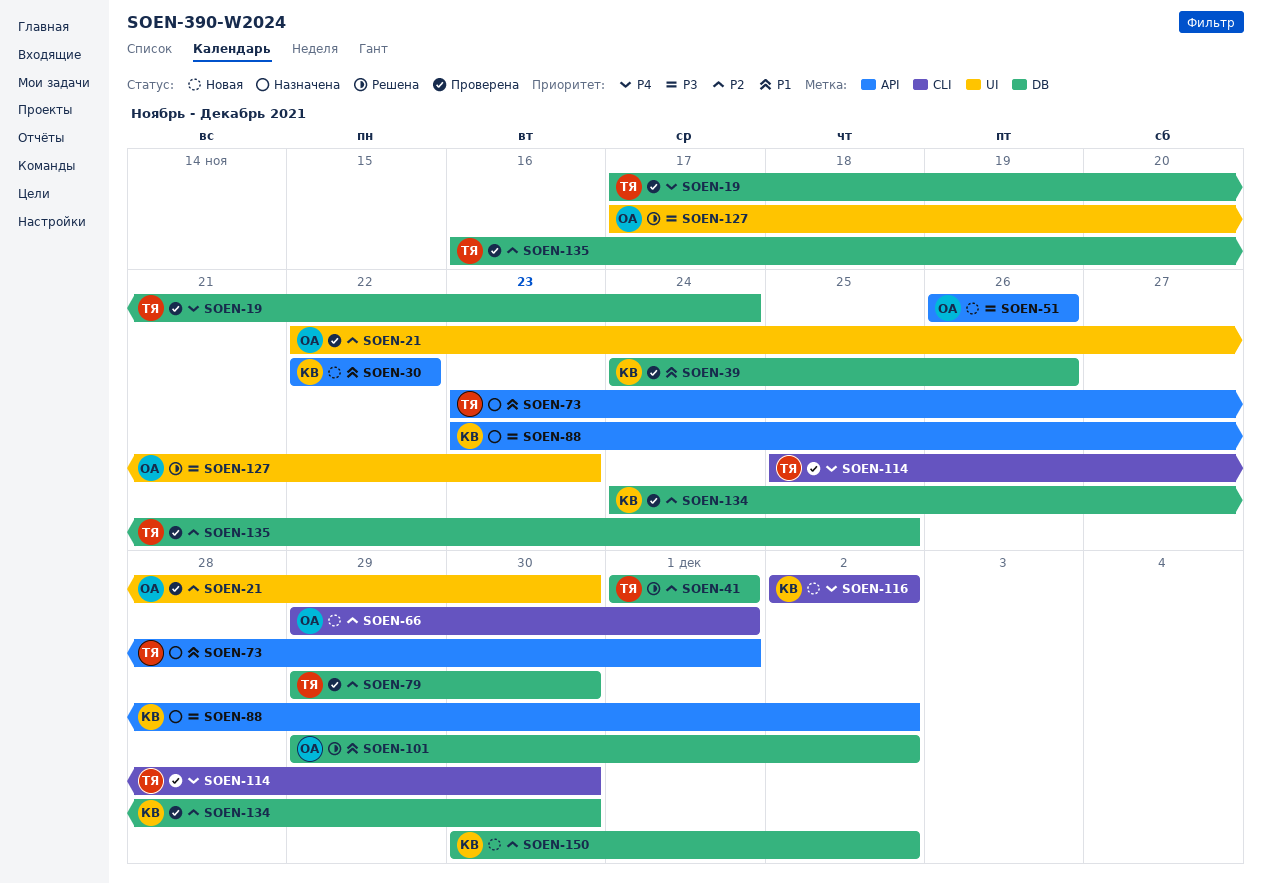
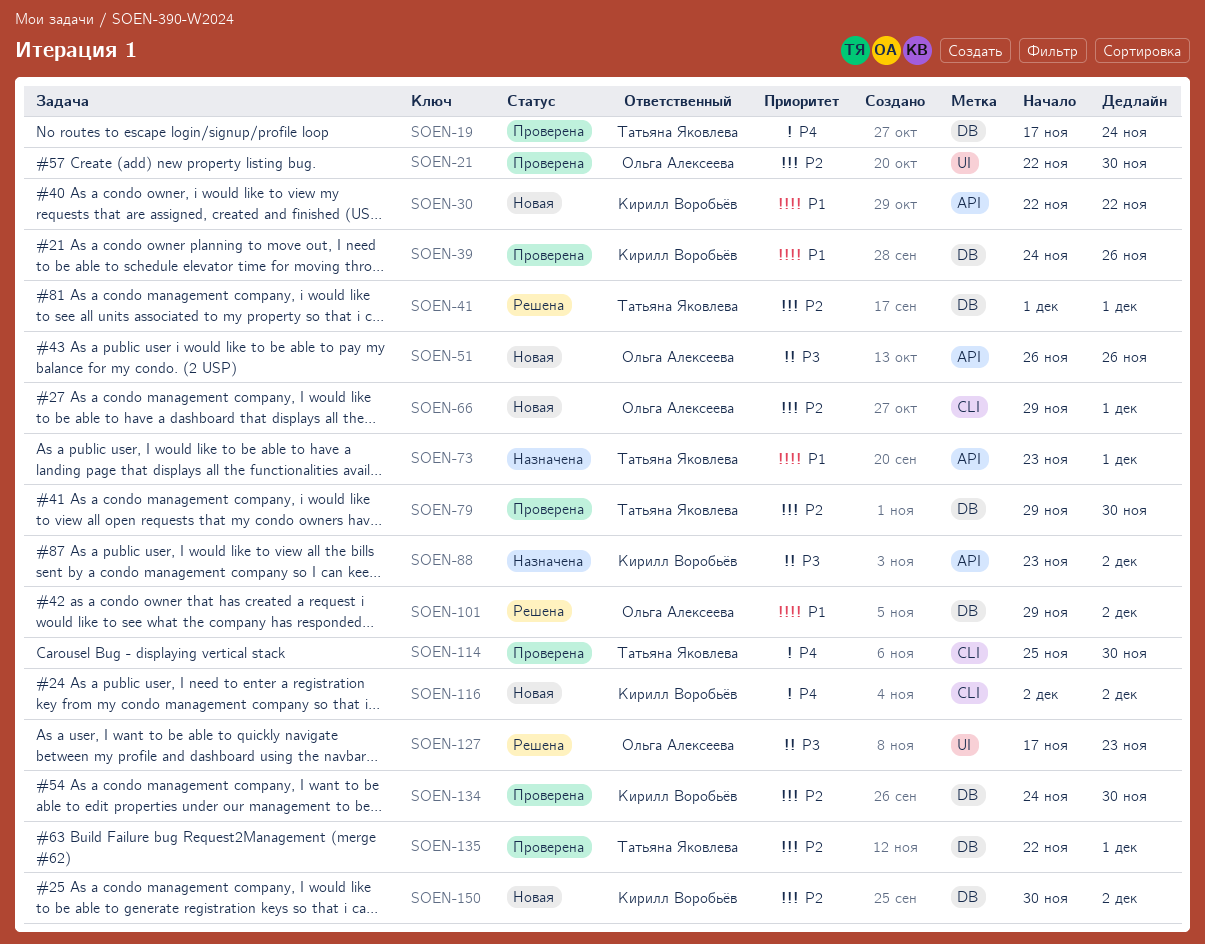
SOEN-135, start: Nov 16 -> Nov 22
SOEN-135, due: Nov 25 -> Dec 1

